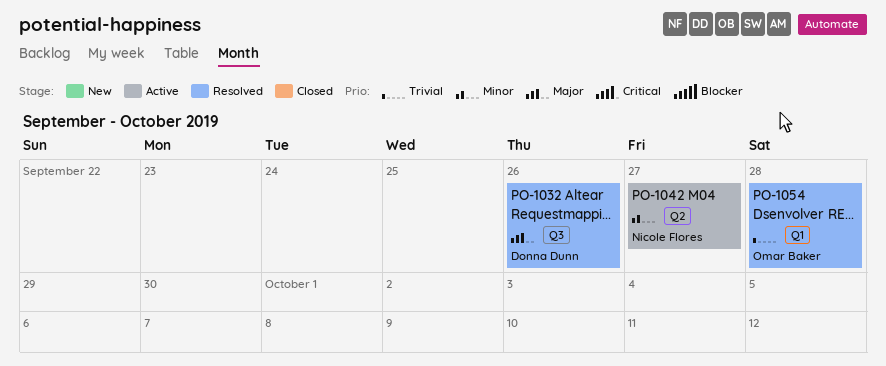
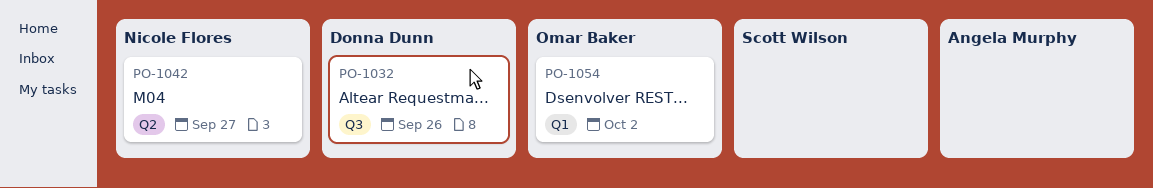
PO-1054, due: Sep 28 -> Oct 2

